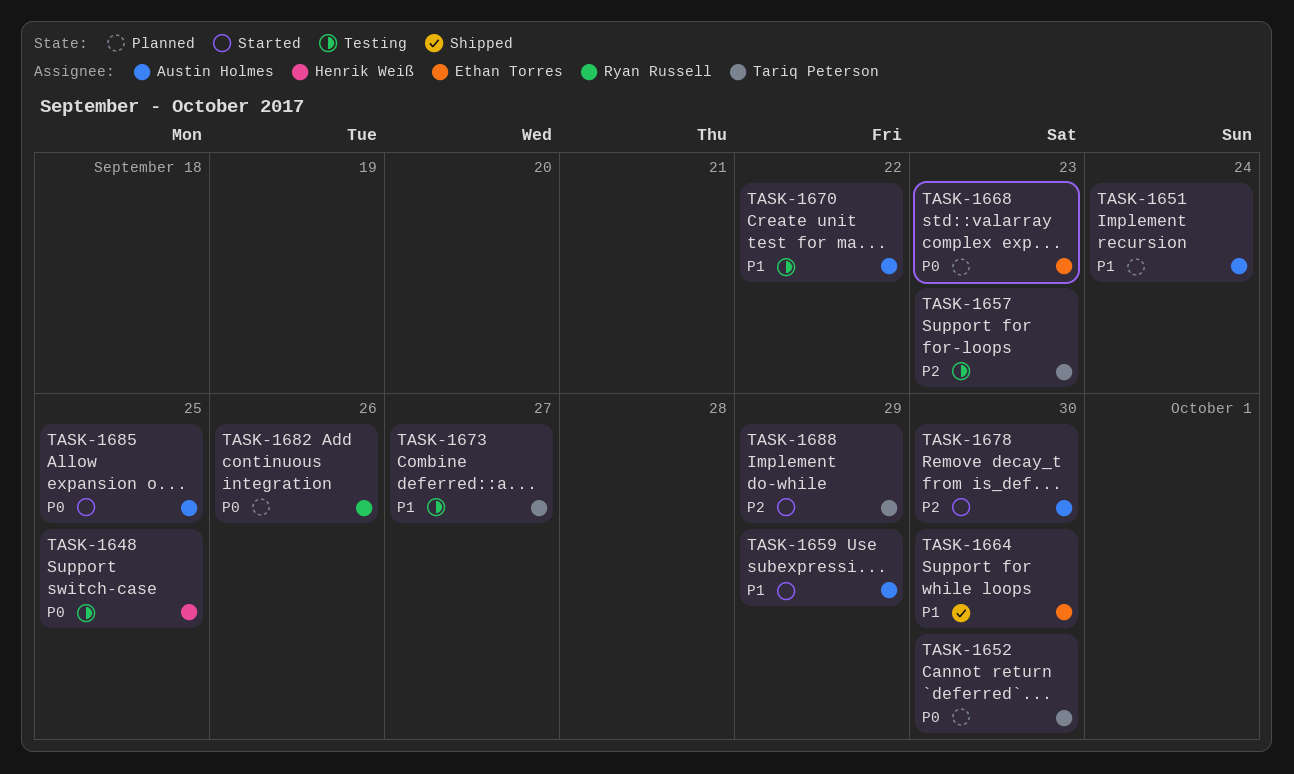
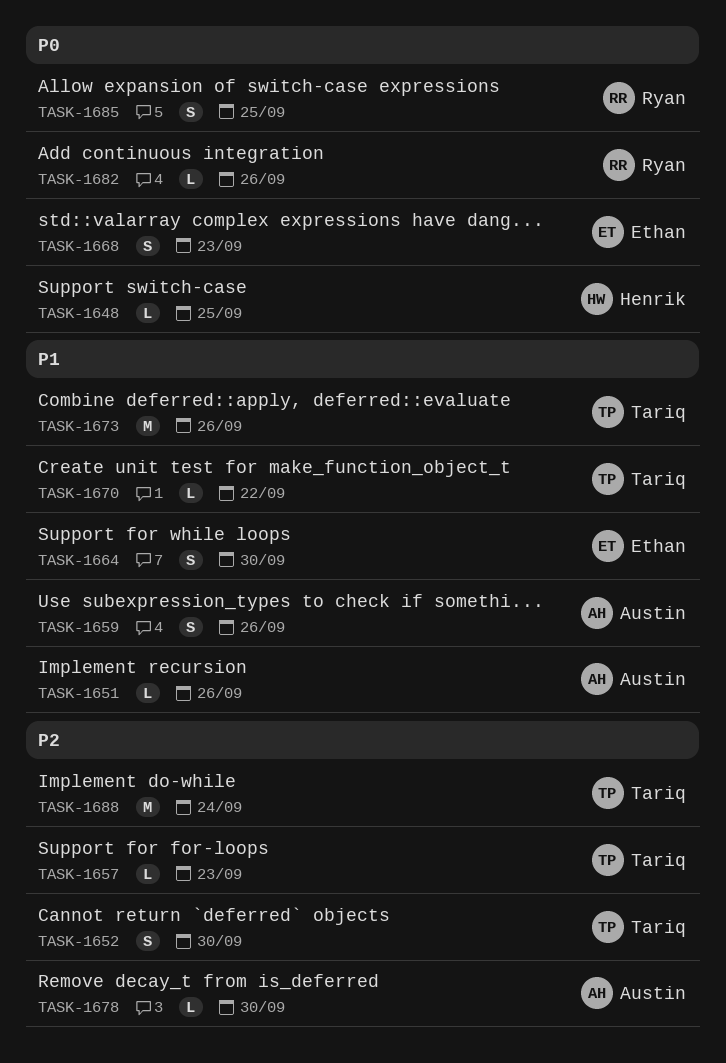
TASK-1651, due: Sep 24 -> Sep 26
TASK-1652, priority: P0 -> P2
TASK-1659, due: Sep 29 -> Sep 26
TASK-1670, owner: Austin Holmes -> Tariq Peterson
TASK-1673, due: Sep 27 -> Sep 26
TASK-1685, owner: Austin Holmes -> Ryan Russell
TASK-1688, due: Sep 29 -> Sep 24

